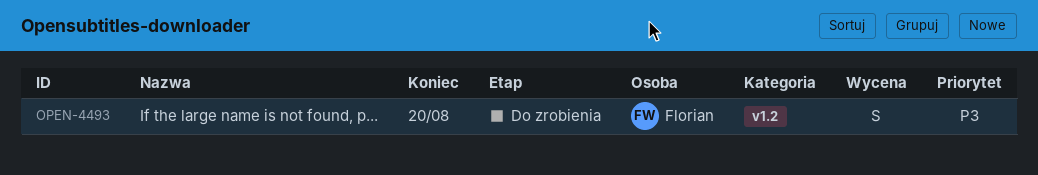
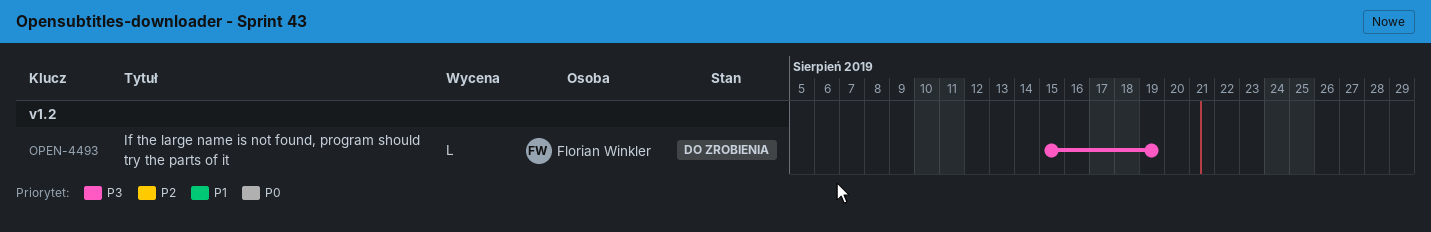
OPEN-4493, estimate: S -> L
OPEN-4493, due: Aug 20 -> Aug 19

